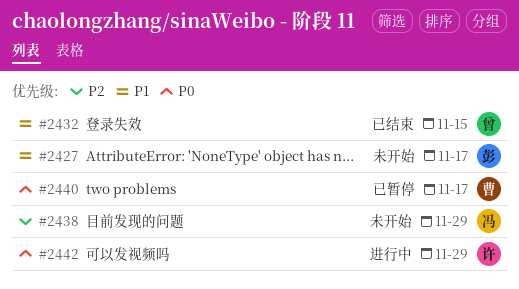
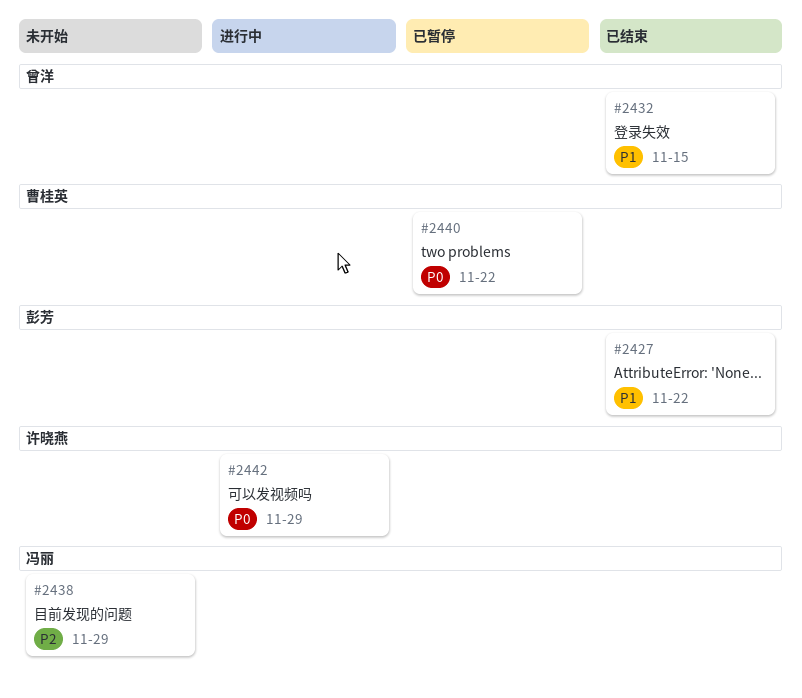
#2427, status: 未开始 -> 已结束
#2427, due: Nov 17 -> Nov 22
#2440, due: Nov 17 -> Nov 22

